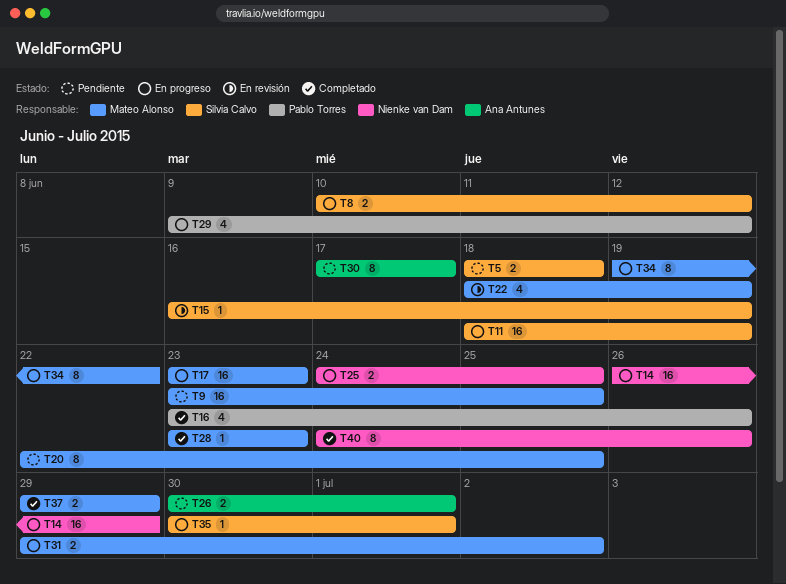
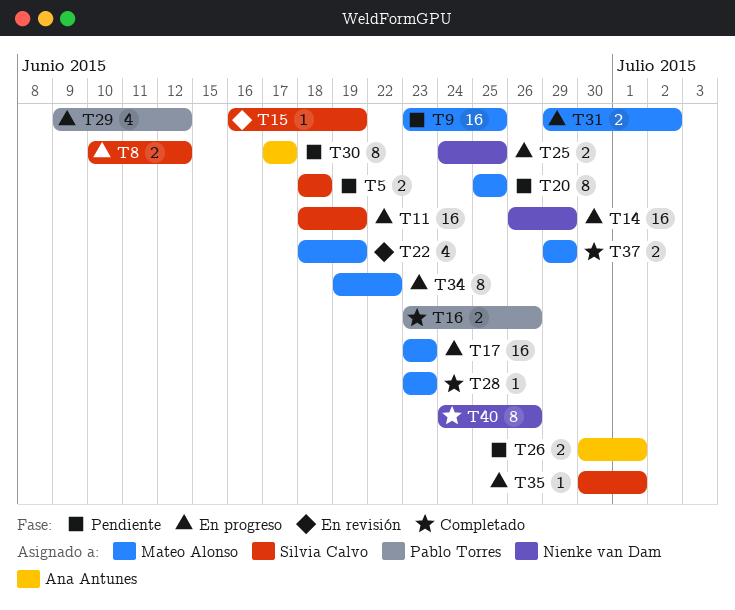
T16, estimate: 4 -> 2
T20, start: Jun 22 -> Jun 25

